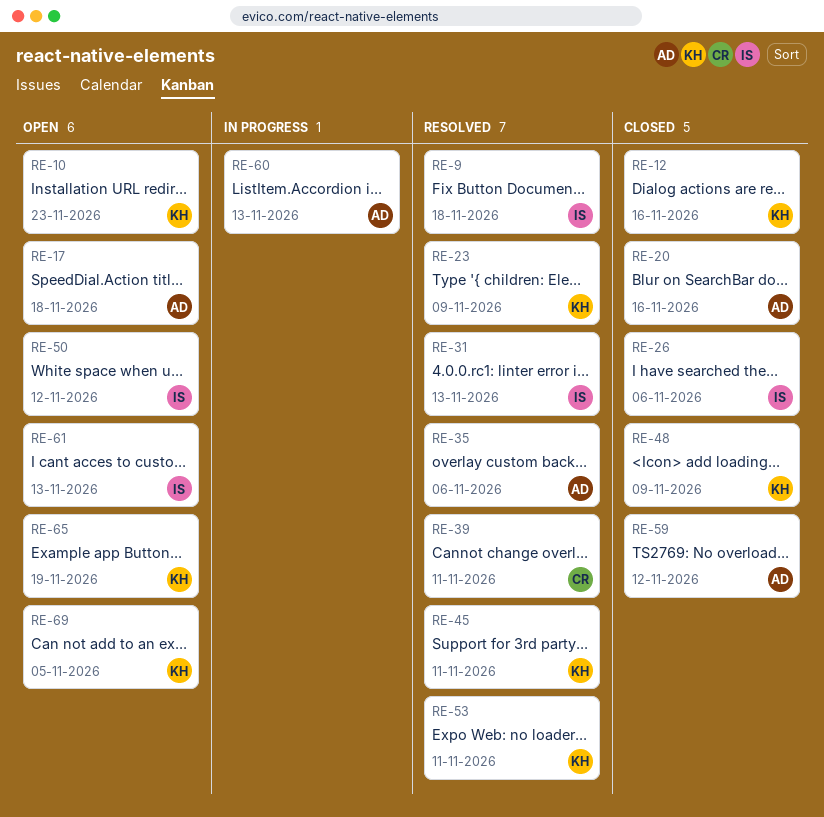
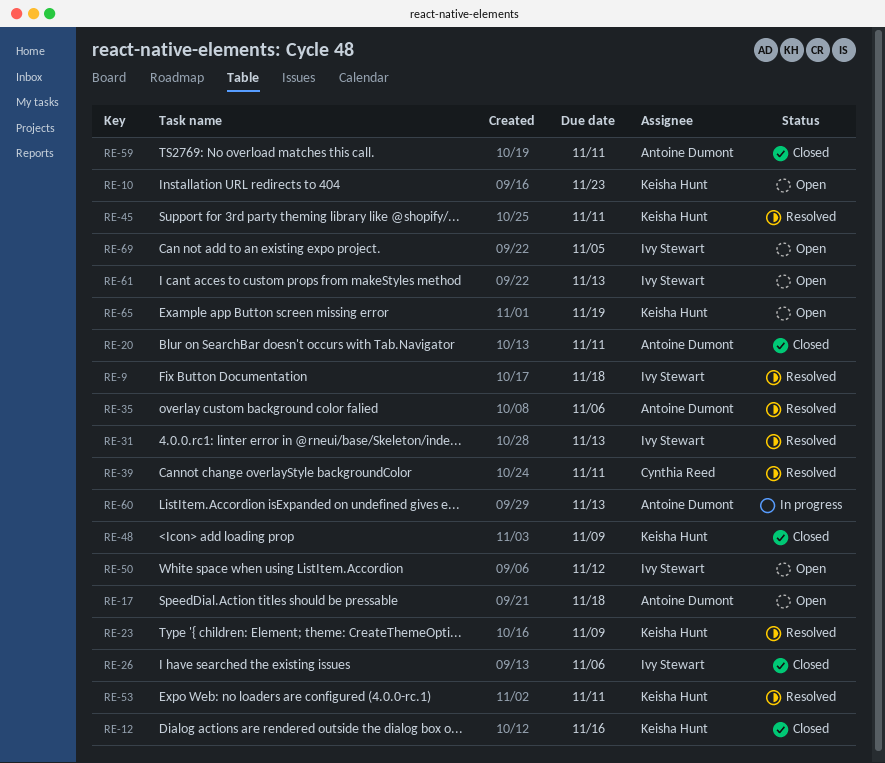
RE-20, due: Nov 16 -> Nov 11
RE-59, due: Nov 12 -> Nov 11
RE-69, owner: Keisha Hunt -> Ivy Stewart

